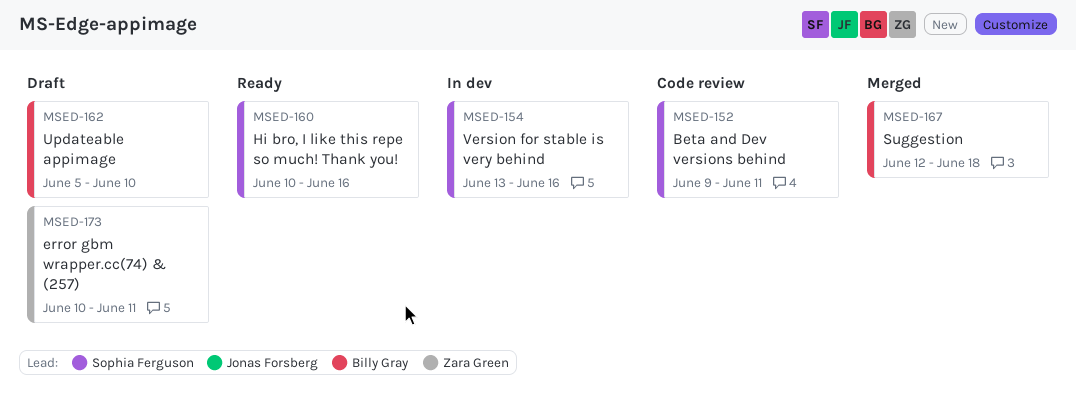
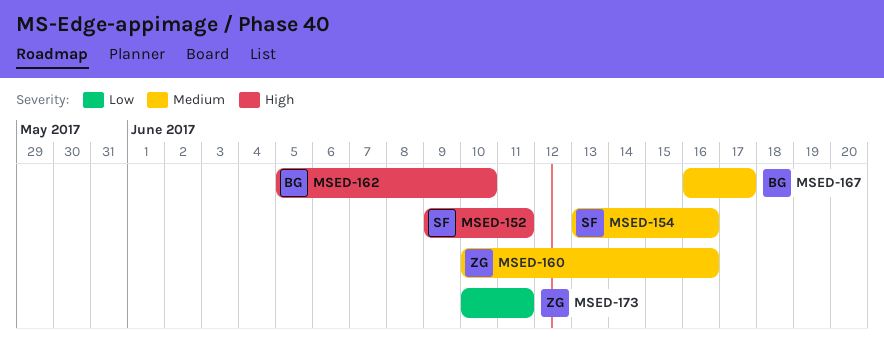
MSED-160, owner: Sophia Ferguson -> Zara Green
MSED-167, start: Jun 12 -> Jun 16
MSED-167, due: Jun 18 -> Jun 17

